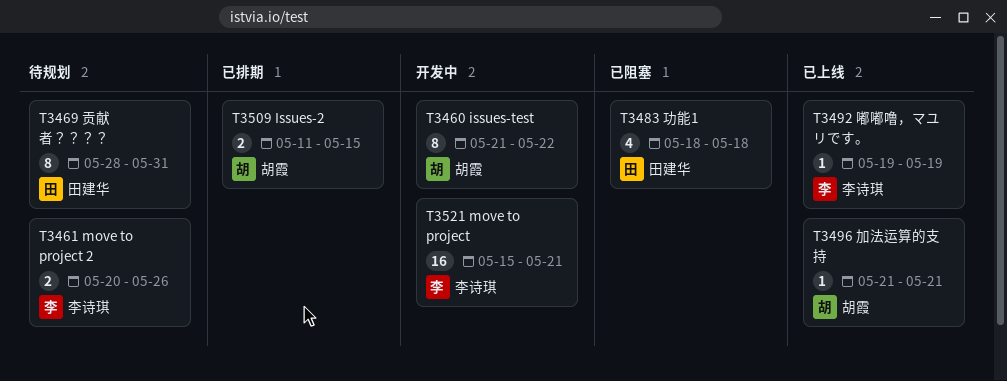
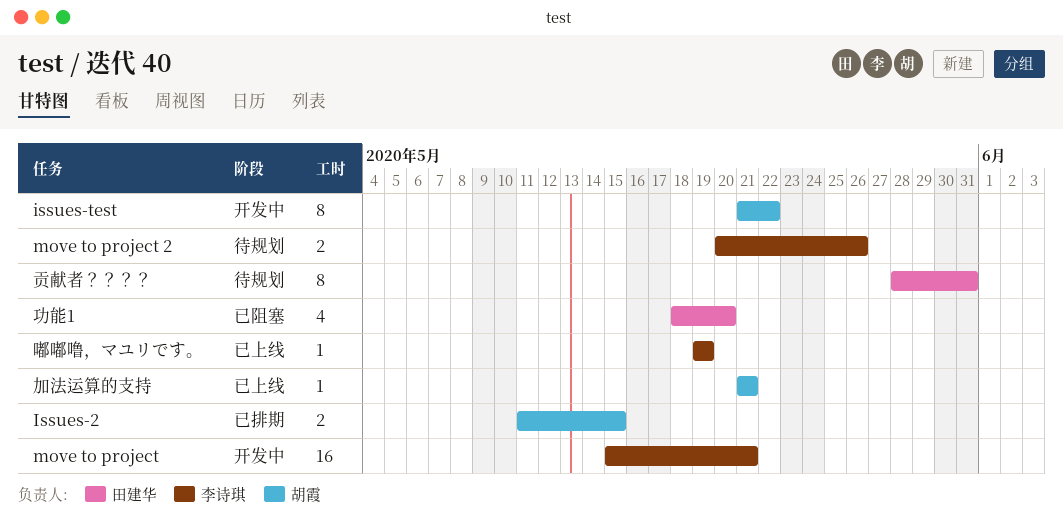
功能1, due: May 18 -> May 20

